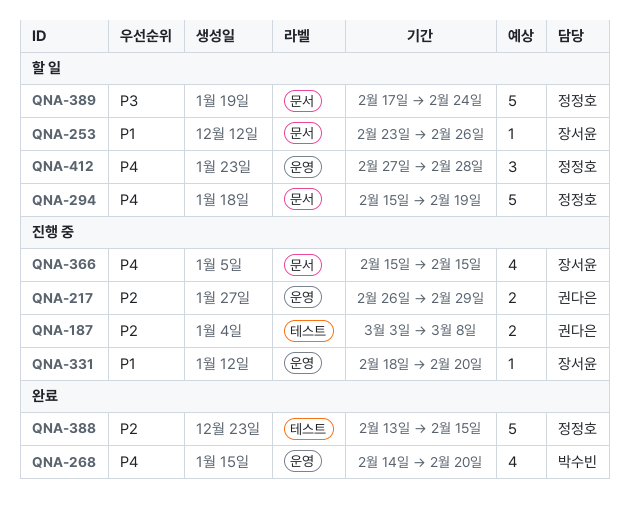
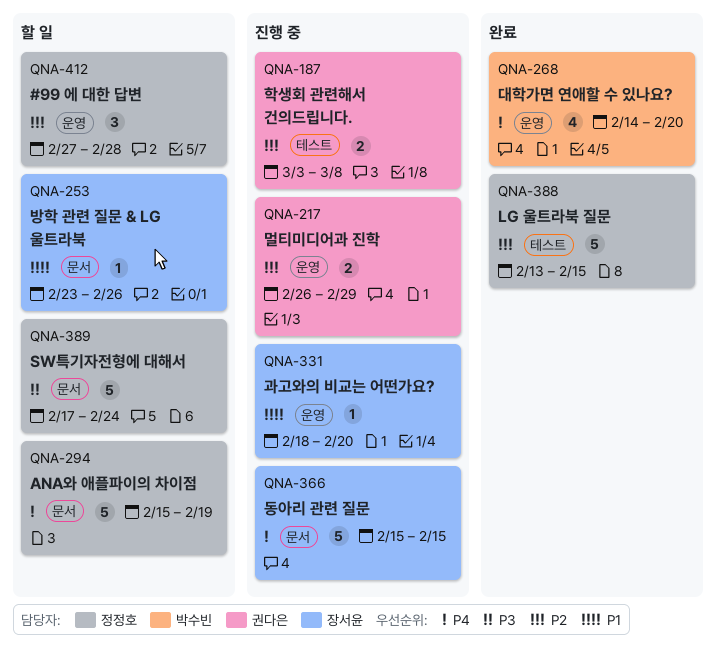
QNA-366, estimate: 4 -> 5
QNA-412, priority: P4 -> P2

